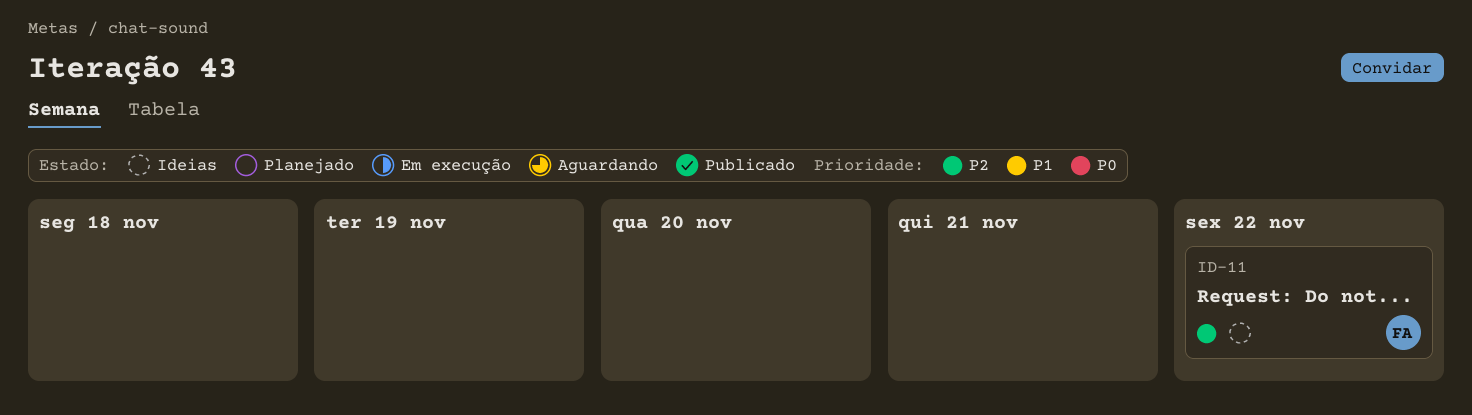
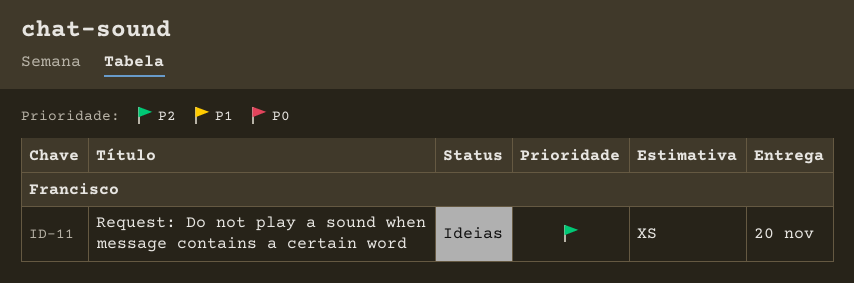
ID-11, due: Nov 22 -> Nov 20

